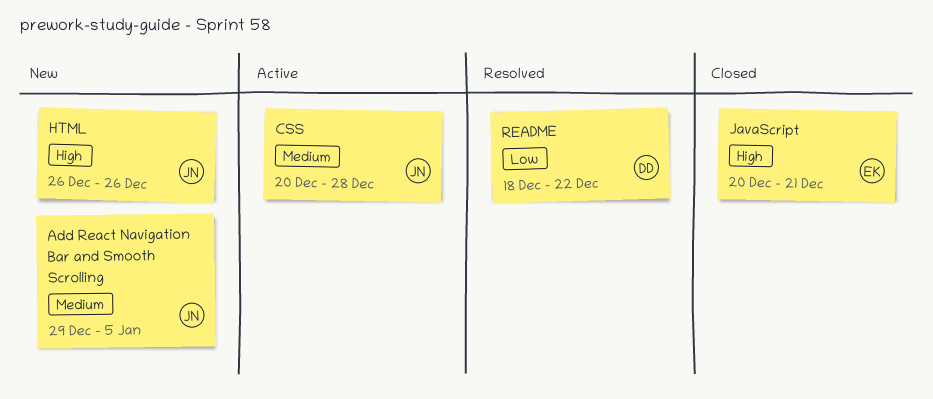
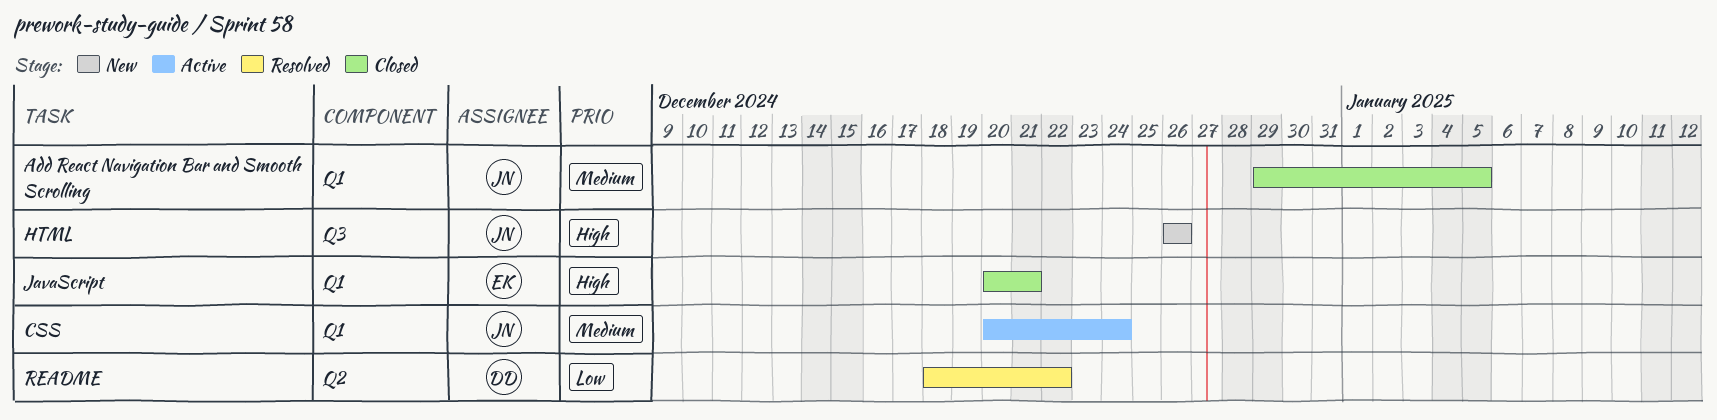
Add React Navigation Bar and Smooth Scrolling, status: New -> Closed
CSS, due: Dec 28 -> Dec 24

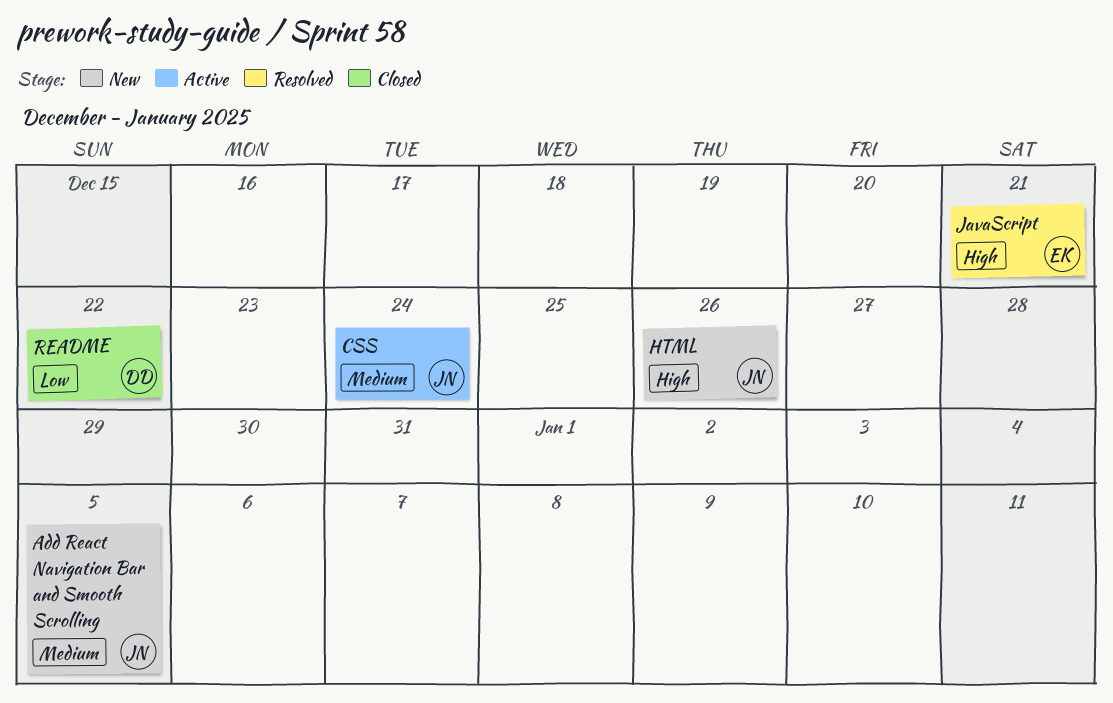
Add React Navigation Bar and Smooth Scrolling, status: Closed -> New
JavaScript, status: Closed -> Resolved
README, status: Resolved -> Closed

